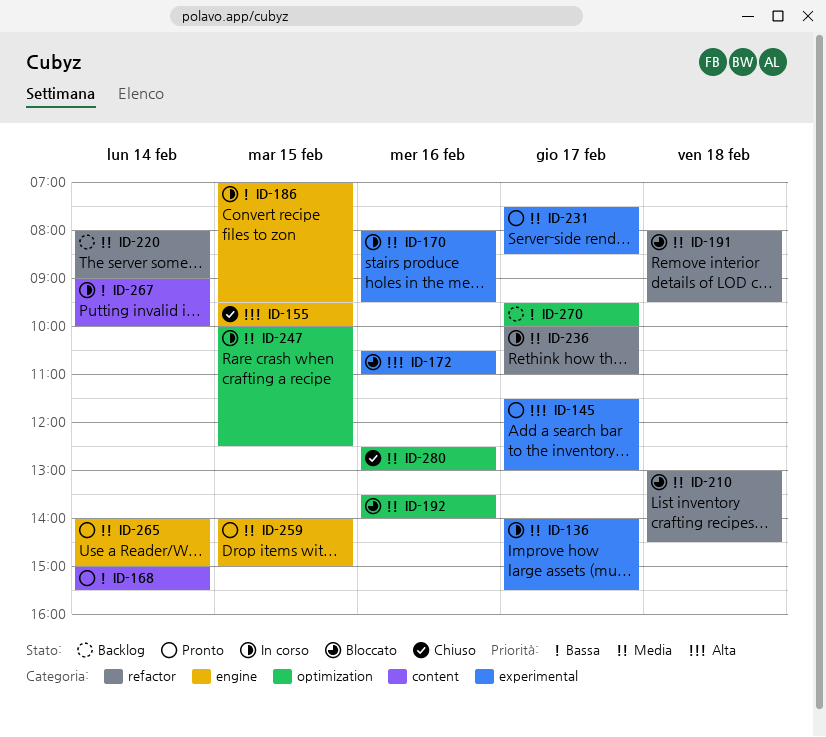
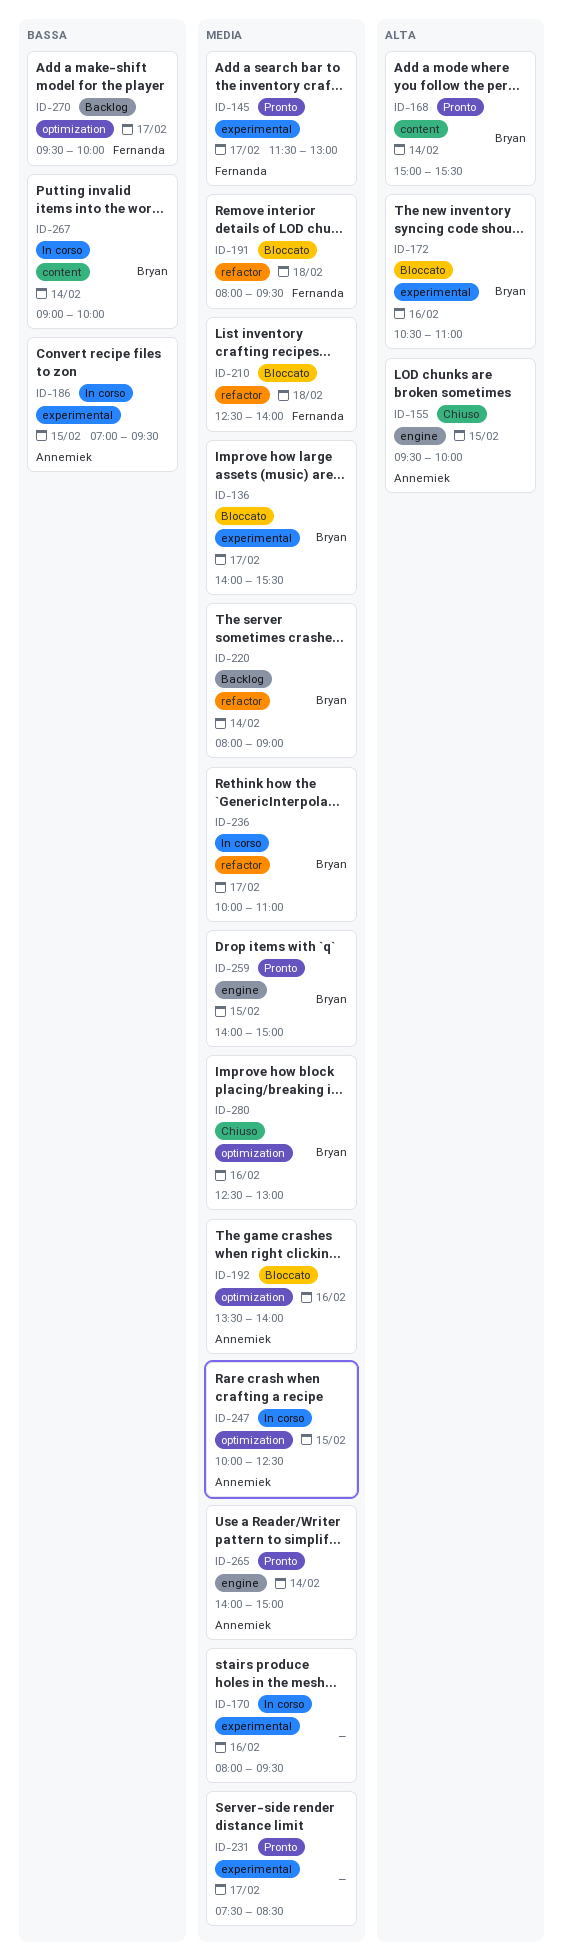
ID-136, status: In corso -> Bloccato
ID-145, priority: Alta -> Media
ID-168, priority: Bassa -> Alta
ID-186, label: engine -> experimental
ID-210, begins: 13:00 -> 12:30
ID-210, ends: 14:30 -> 14:00

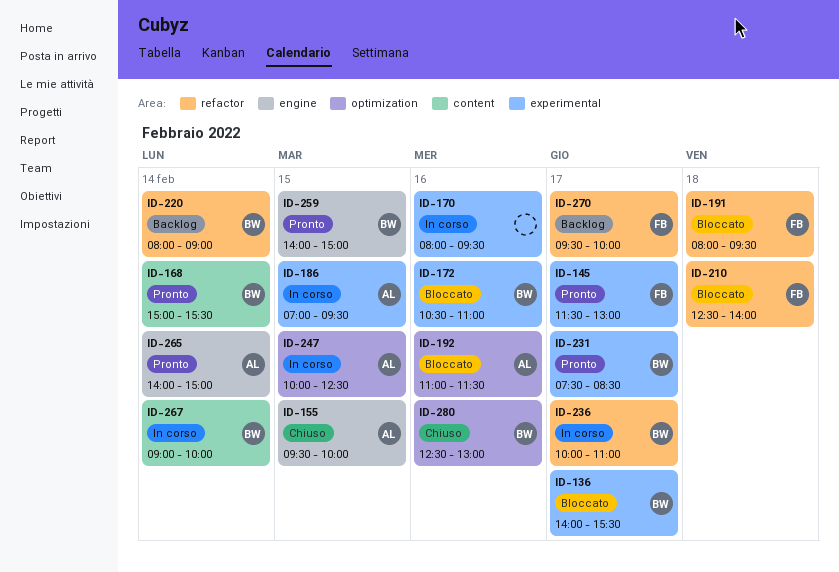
ID-192, begins: 13:30 -> 11:00
ID-192, ends: 14:00 -> 11:30
ID-231, owner: none -> Bryan
ID-270, label: optimization -> refactor

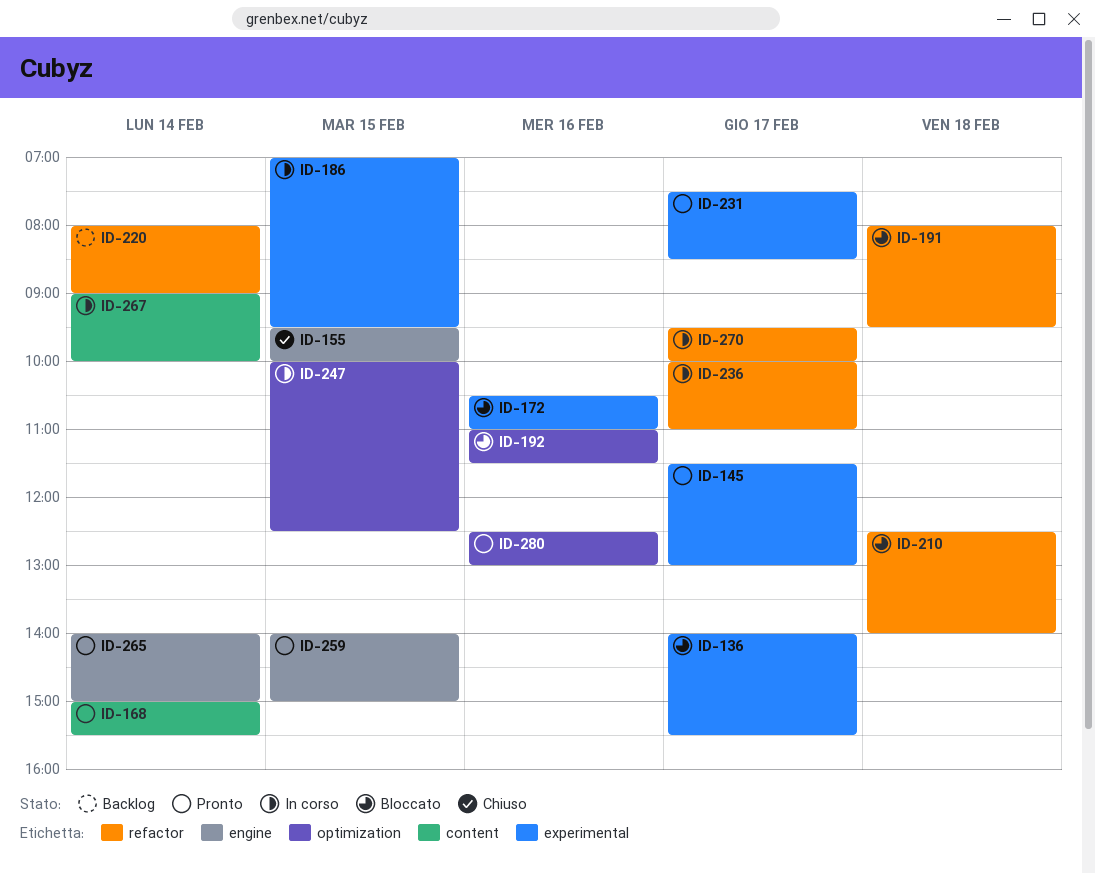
ID-170: present -> none
ID-270, status: Backlog -> In corso
ID-280, status: Chiuso -> Pronto

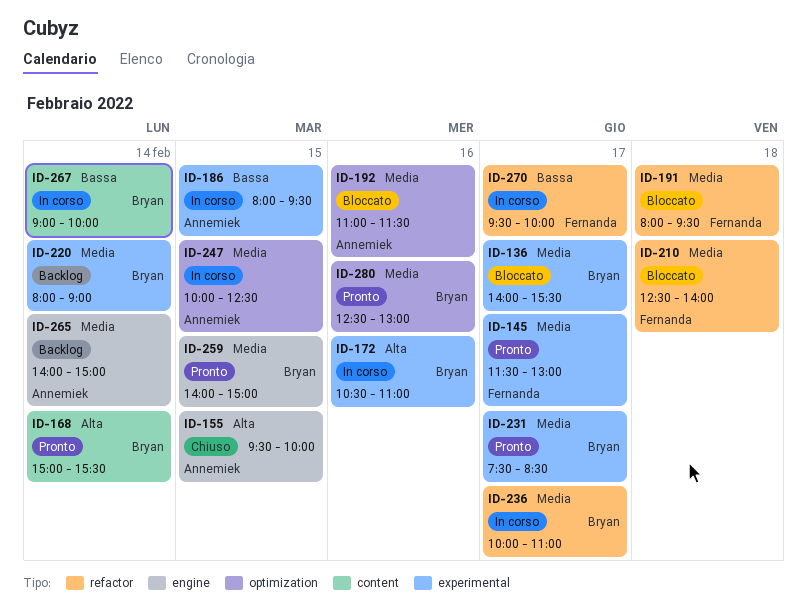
ID-172, status: Bloccato -> In corso
ID-186, begins: 07:00 -> 08:00
ID-220, label: refactor -> experimental
ID-265, status: Pronto -> Backlog

